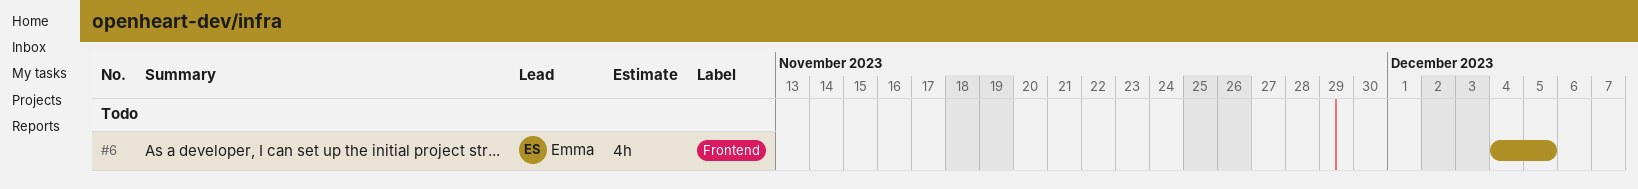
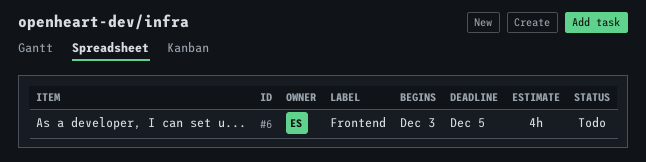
#6, start: Dec 4 -> Dec 3

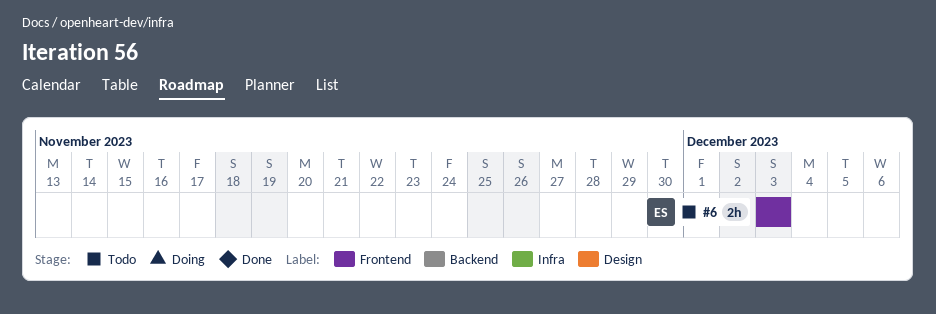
#6, estimate: 4h -> 2h
#6, due: Dec 5 -> Dec 3

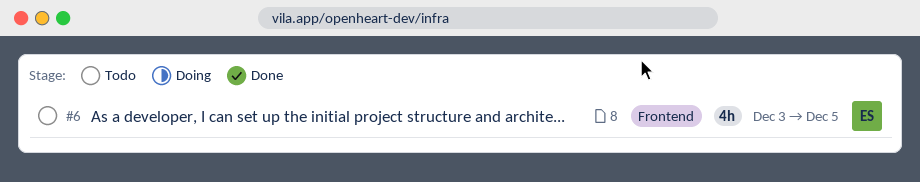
#6, estimate: 2h -> 4h
#6, due: Dec 3 -> Dec 5

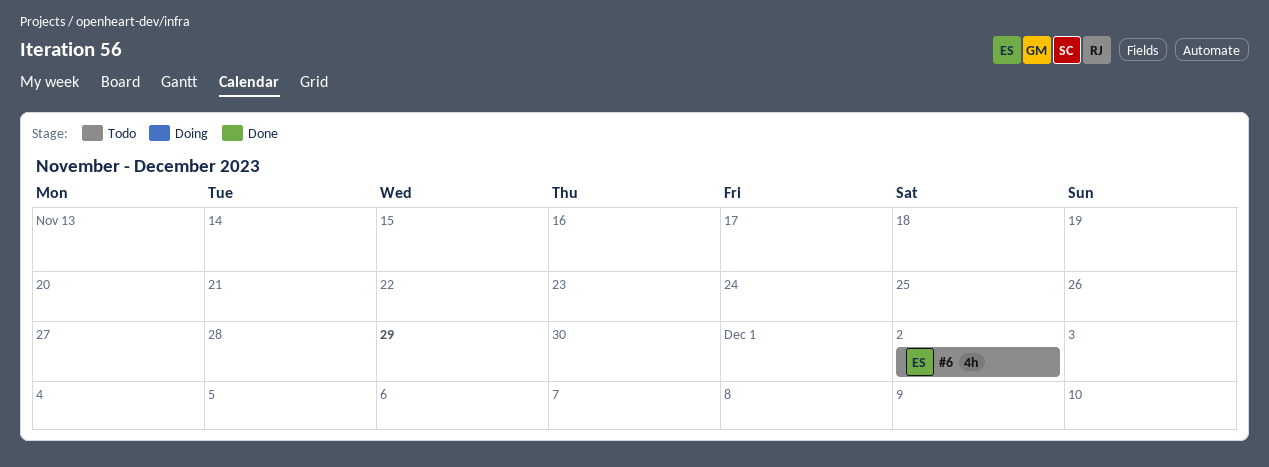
#6, start: Dec 3 -> Dec 2
#6, due: Dec 5 -> Dec 2

